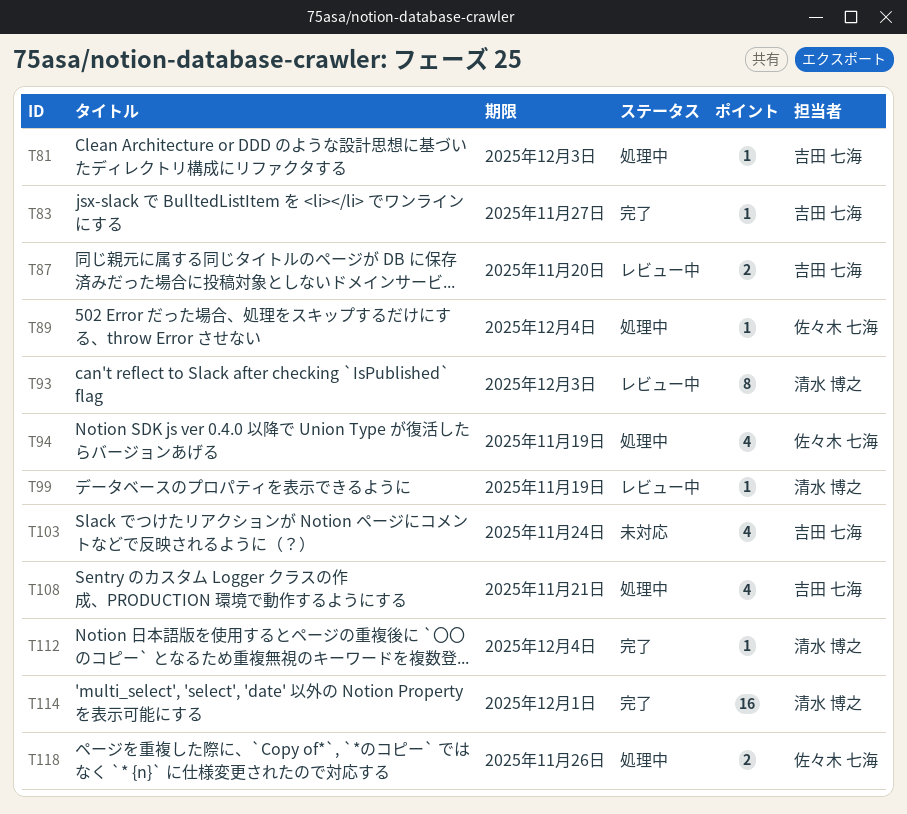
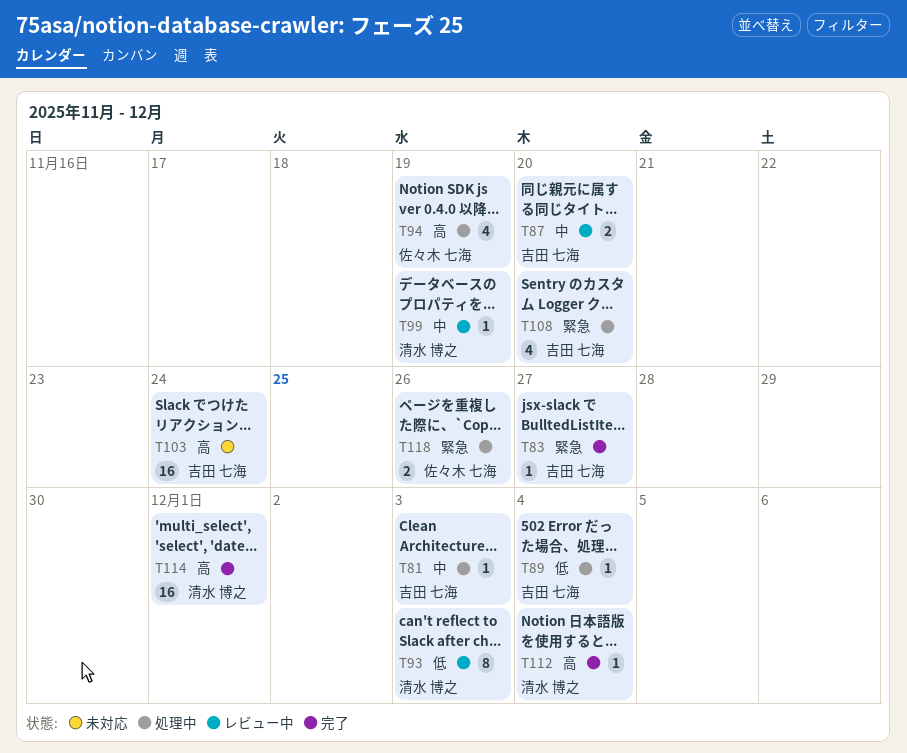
T89, owner: 佐々木 七海 -> 吉田 七海
T103, estimate: 4 -> 16
T108, due: Nov 21 -> Nov 20

